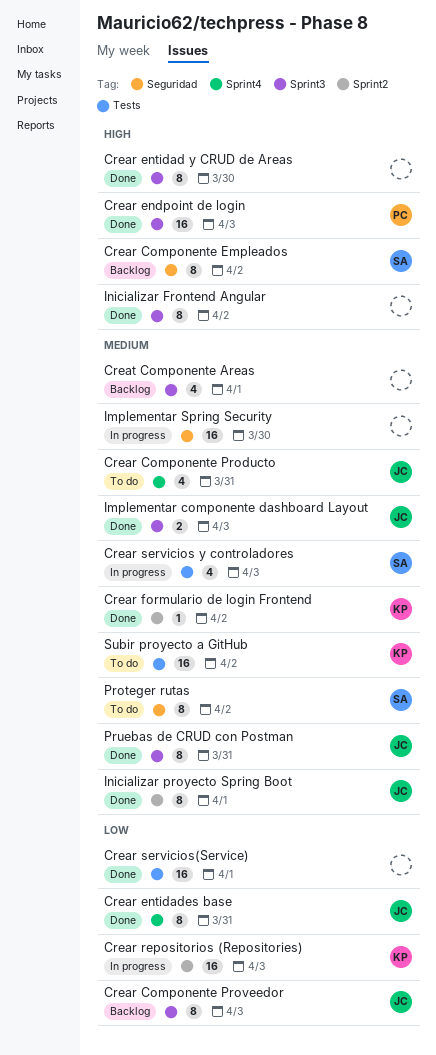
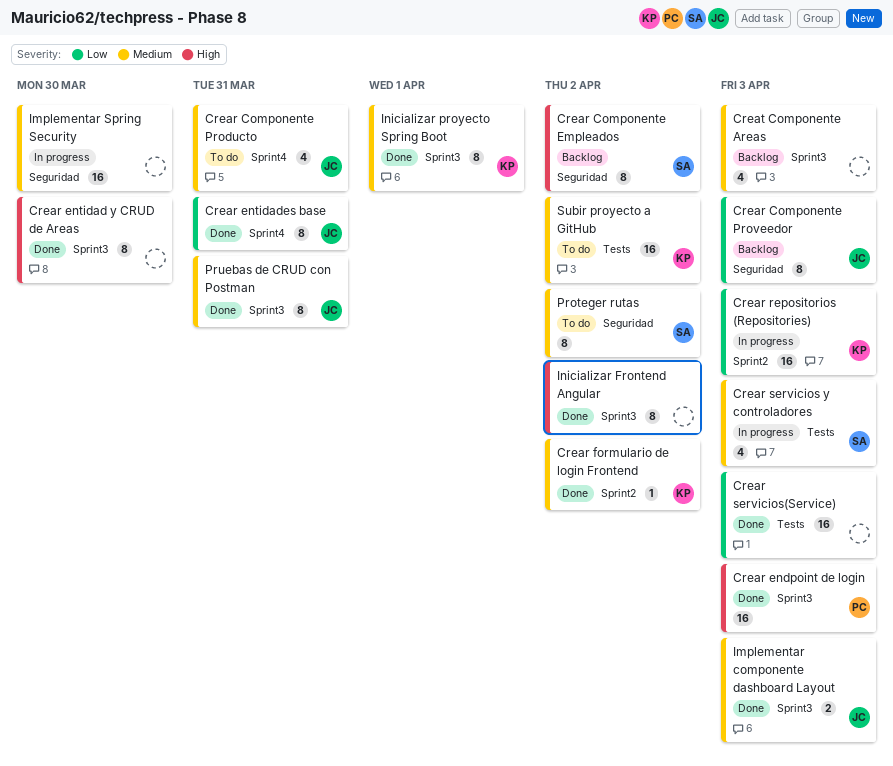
Crear Componente Proveedor, label: Sprint3 -> Seguridad
Crear servicios(Service), due: Apr 1 -> Apr 3
Creat Componente Areas, due: Apr 1 -> Apr 3
Inicializar proyecto Spring Boot, owner: JC -> KP
Inicializar proyecto Spring Boot, label: Sprint2 -> Sprint3

